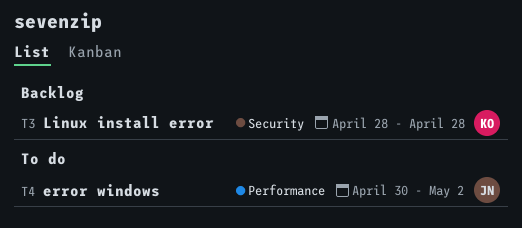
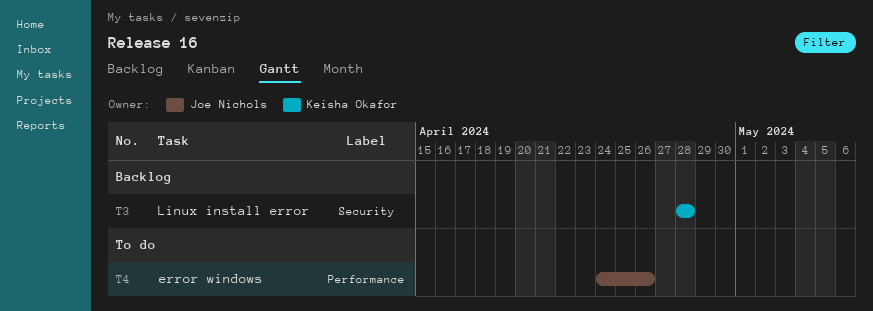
T4, start: Apr 30 -> Apr 24
T4, due: May 2 -> Apr 26

